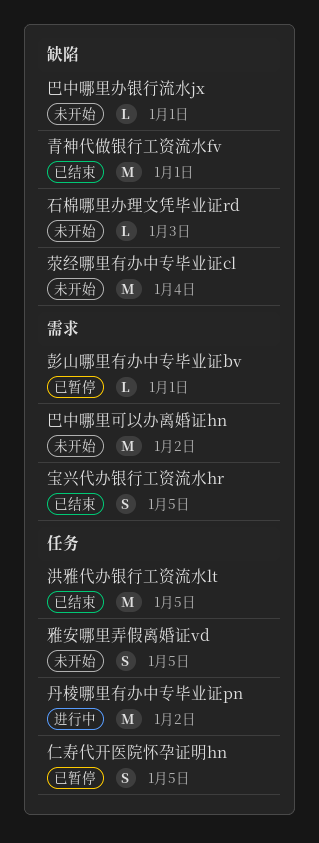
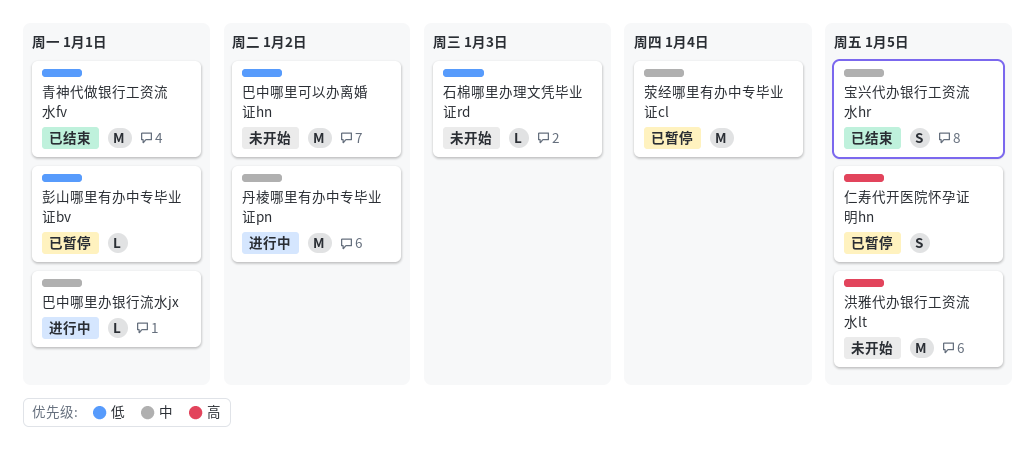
巴中哪里办银行流水jx, status: 未开始 -> 进行中
洪雅代办银行工资流水lt, status: 已结束 -> 未开始
荥经哪里有办中专毕业证cl, status: 未开始 -> 已暂停
雅安哪里弄假离婚证vd: present -> none

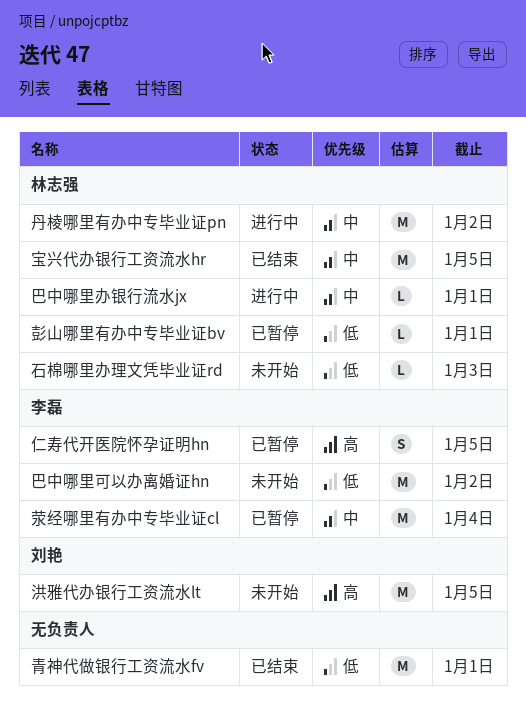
宝兴代办银行工资流水hr, estimate: S -> M

